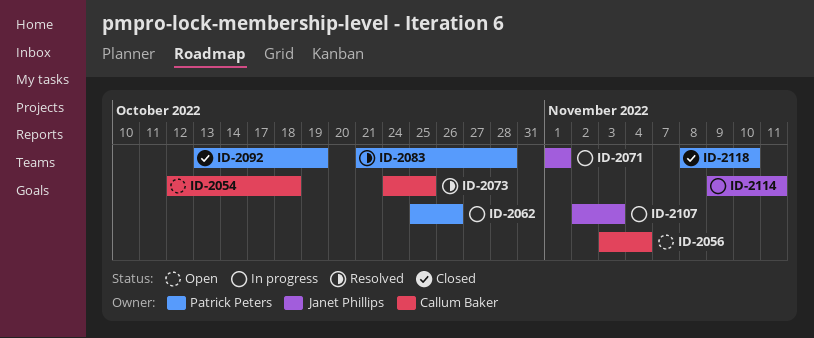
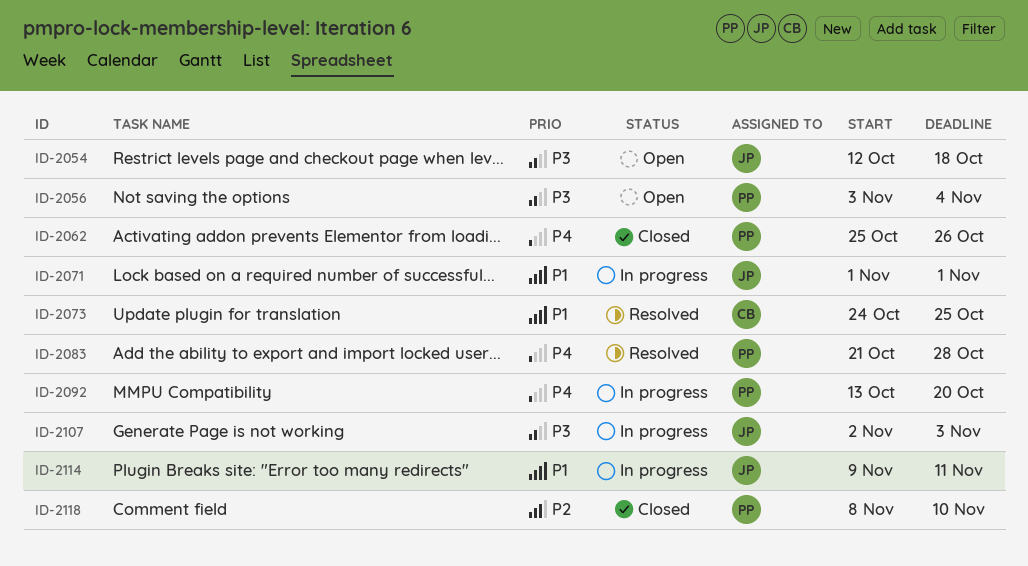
ID-2054, owner: Callum Baker -> Janet Phillips
ID-2056, owner: Callum Baker -> Patrick Peters
ID-2062, status: In progress -> Closed
ID-2092, status: Closed -> In progress
ID-2092, due: Oct 19 -> Oct 20

